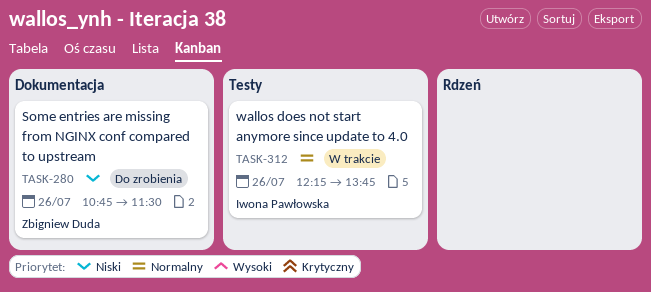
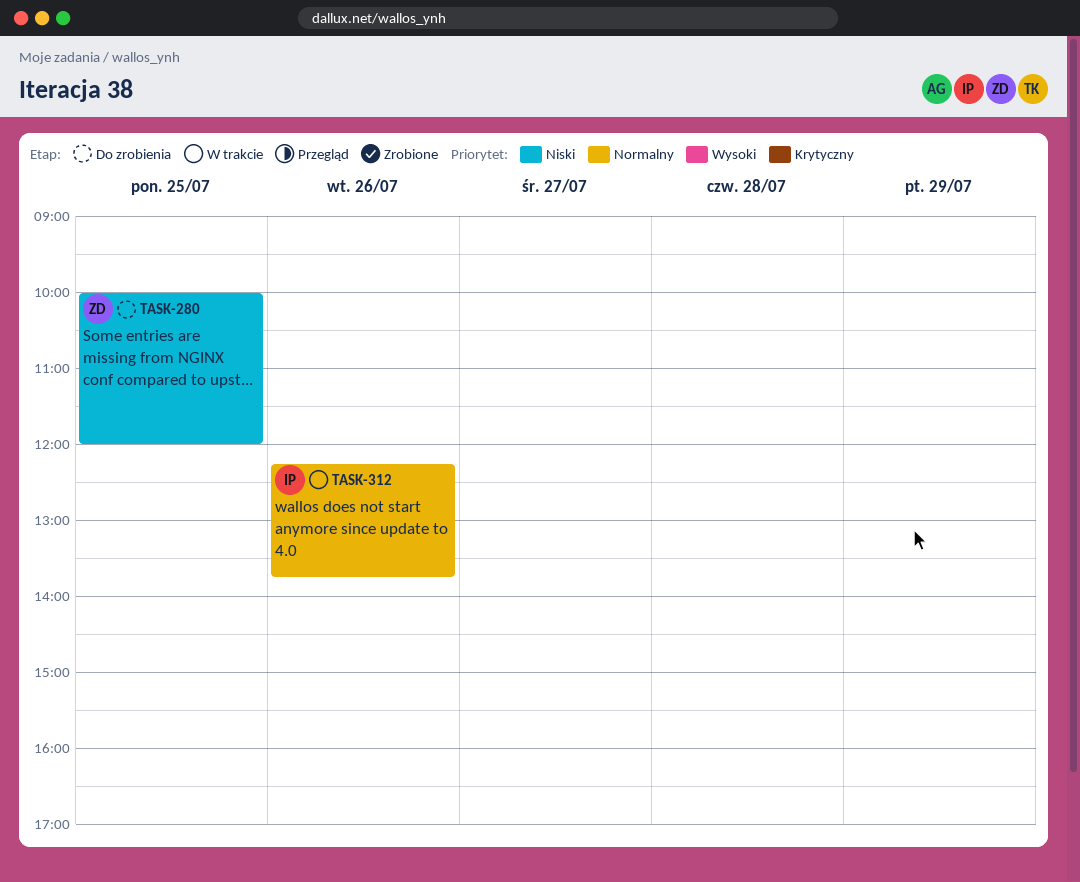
TASK-280, day: Jul 26 -> Jul 25
TASK-280, begins: 10:45 -> 10:00
TASK-280, ends: 11:30 -> 12:00

